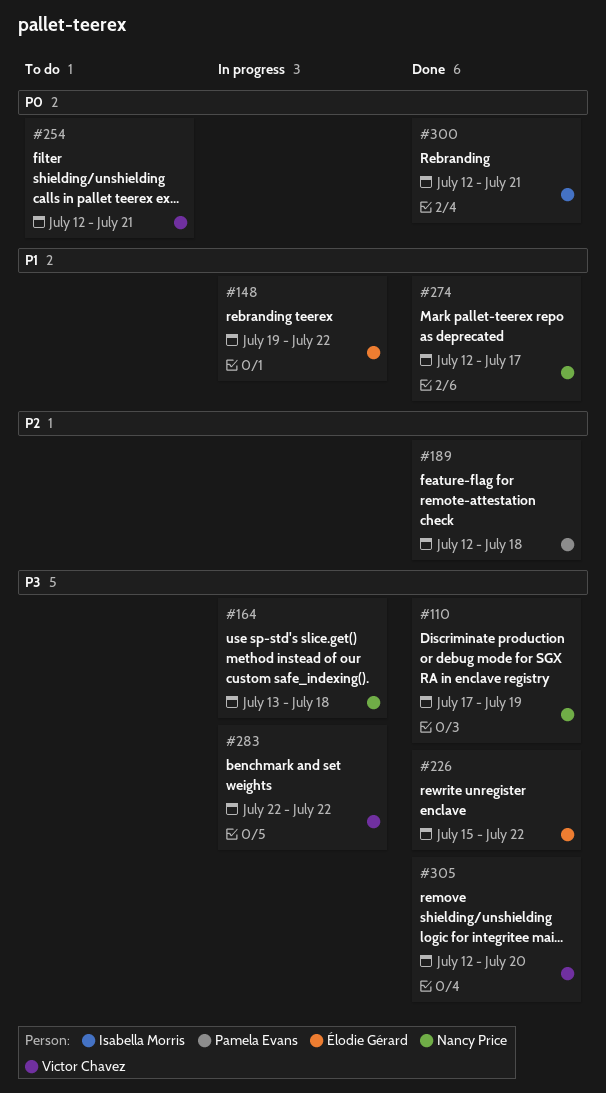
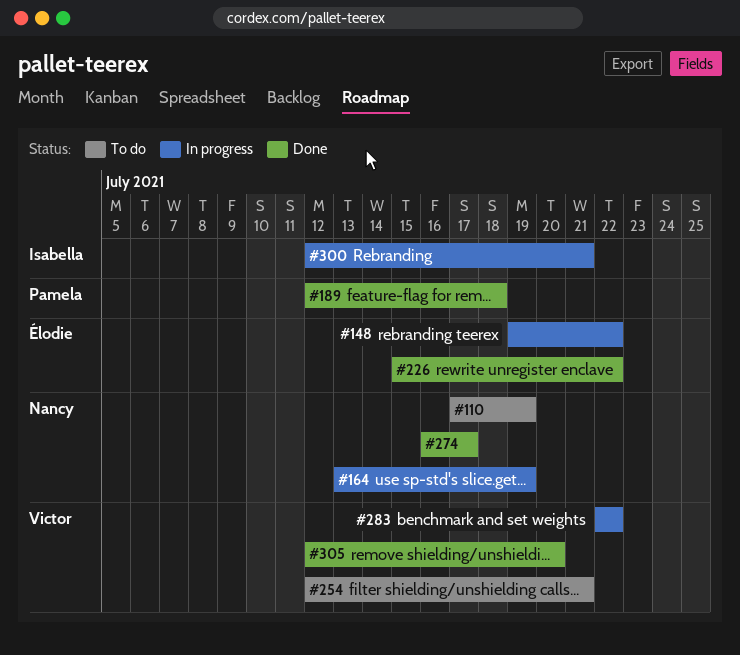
#110, status: Done -> To do
#164, due: Jul 18 -> Jul 19
#274, start: Jul 12 -> Jul 16
#300, status: Done -> In progress

